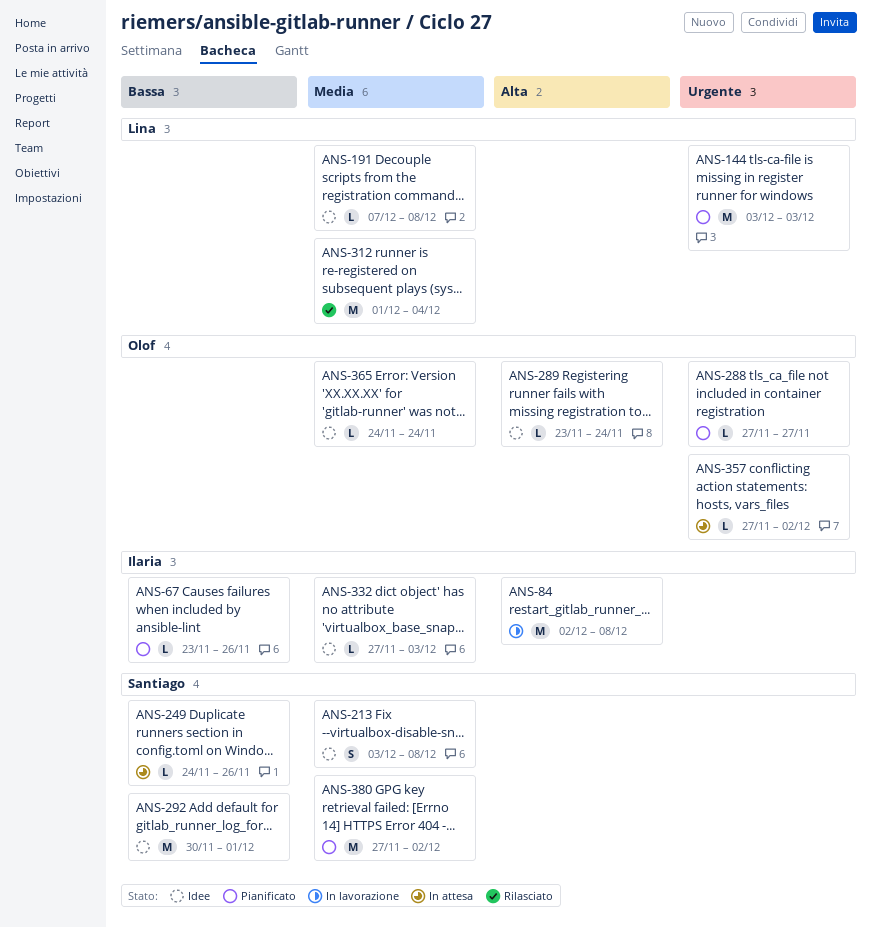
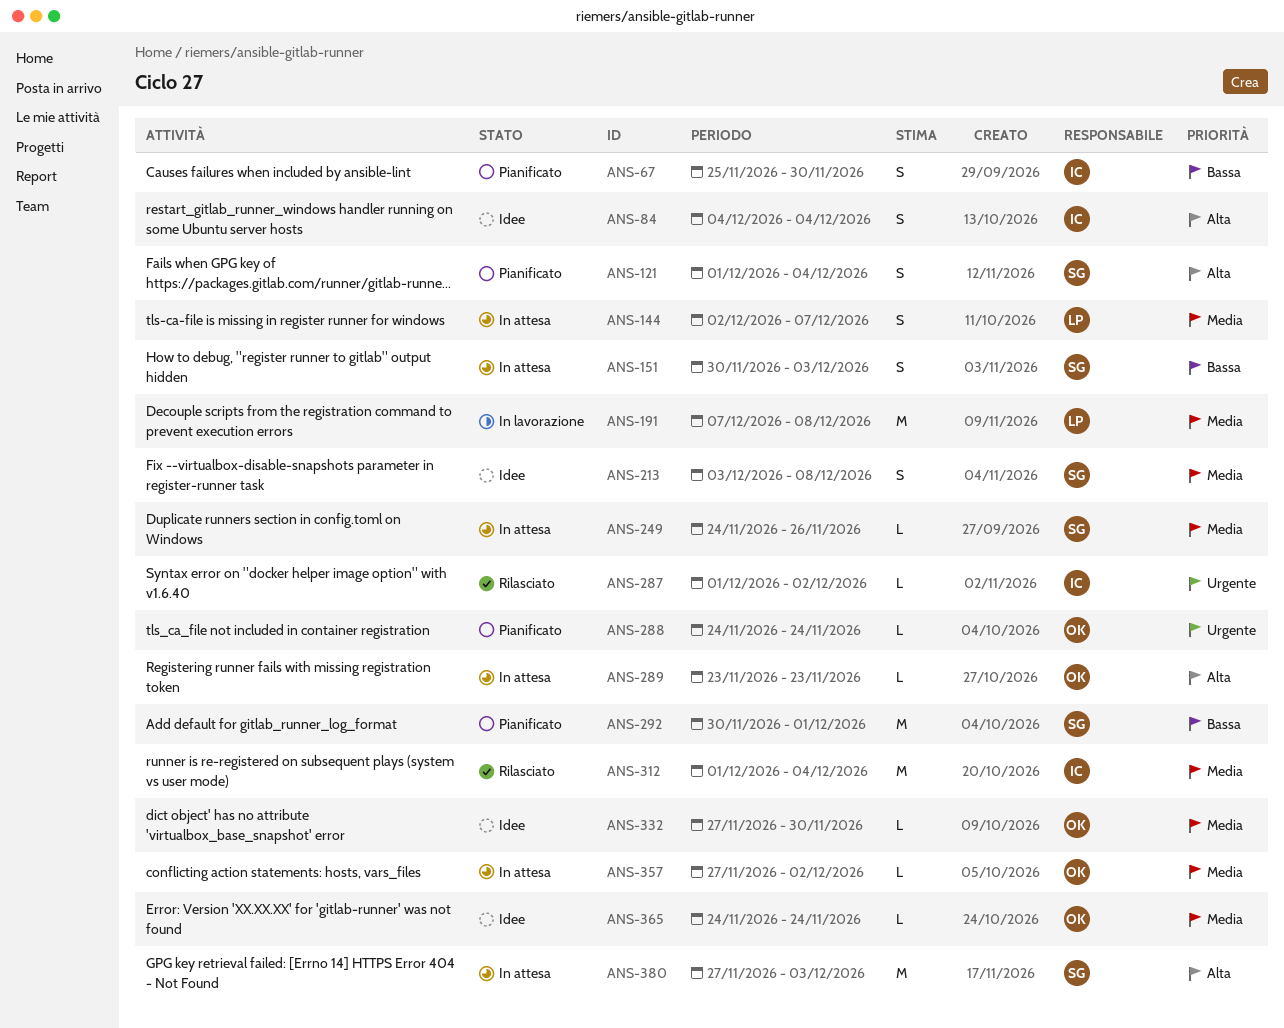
ANS-67, estimate: L -> S
ANS-67, start: Nov 23 -> Nov 25
ANS-67, due: Nov 26 -> Nov 30
ANS-84, status: In lavorazione -> Idee
ANS-84, estimate: M -> S
ANS-84, start: Dec 2 -> Dec 4
ANS-84, due: Dec 8 -> Dec 4
ANS-121: none -> present
ANS-144, status: Pianificato -> In attesa
ANS-144, priority: Urgente -> Media
ANS-144, estimate: M -> S
ANS-144, start: Dec 3 -> Dec 2
ANS-144, due: Dec 3 -> Dec 7
ANS-151: none -> present
ANS-191, status: Idee -> In lavorazione
ANS-191, estimate: L -> M
ANS-249, priority: Bassa -> Media
ANS-287: none -> present
ANS-288, start: Nov 27 -> Nov 24
ANS-288, due: Nov 27 -> Nov 24
ANS-289, status: Idee -> In attesa
ANS-289, due: Nov 24 -> Nov 23
ANS-292, status: Idee -> Pianificato
ANS-312, owner: Lina -> Ilaria
ANS-332, owner: Ilaria -> Olof
ANS-332, due: Dec 3 -> Nov 30
ANS-357, priority: Urgente -> Media
ANS-380, status: Pianificato -> In attesa
ANS-380, priority: Media -> Alta
ANS-380, due: Dec 2 -> Dec 3

